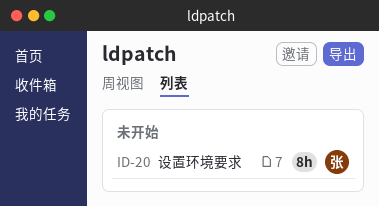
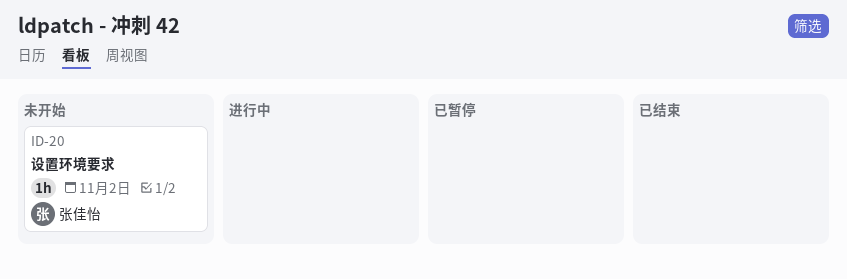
ID-20, estimate: 8h -> 1h

